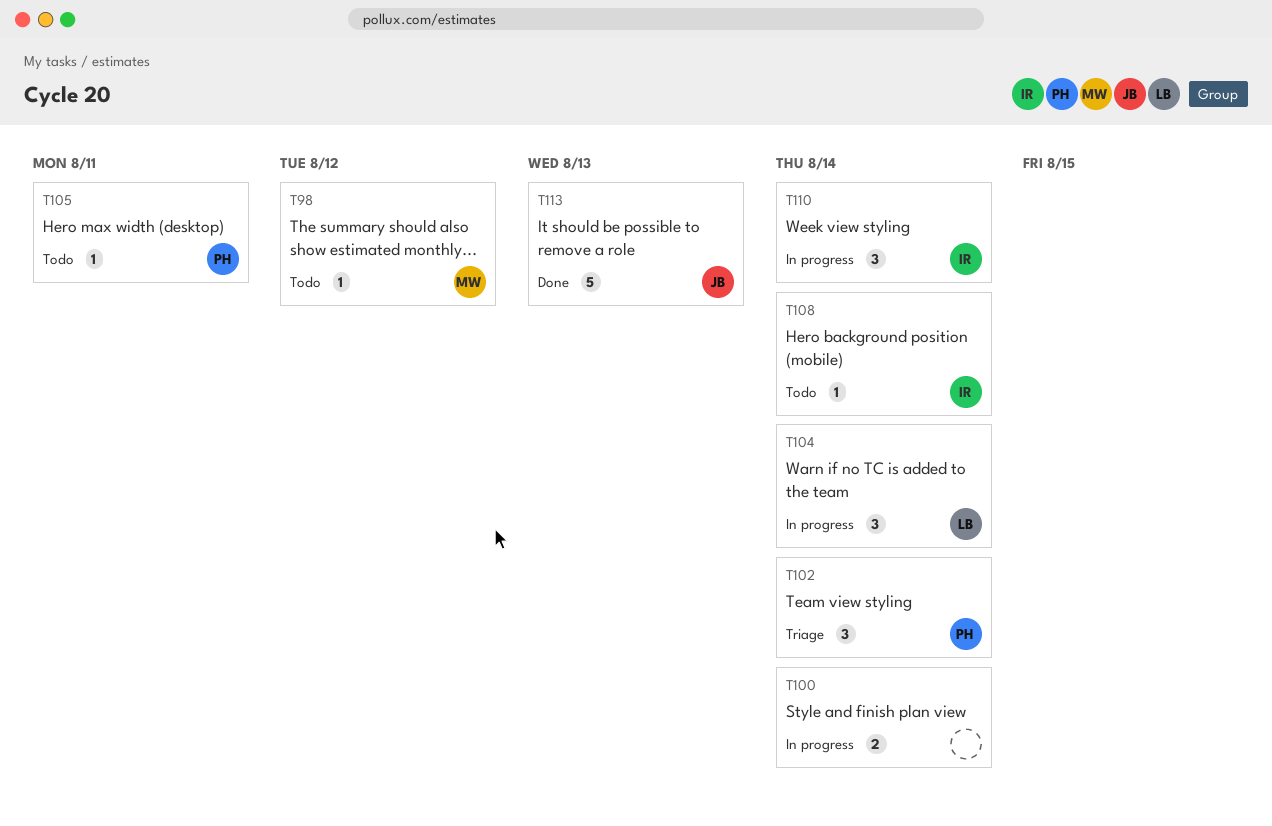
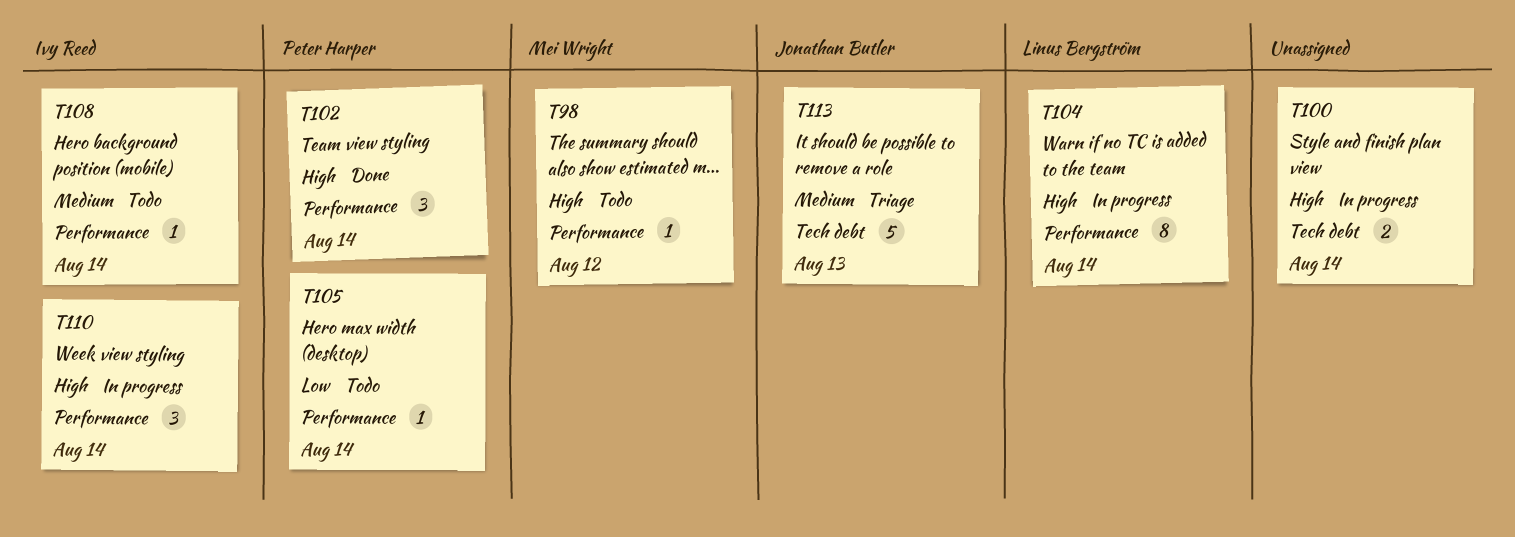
T102, status: Triage -> Done
T104, estimate: 3 -> 8
T105, due: Aug 11 -> Aug 14
T113, status: Done -> Triage

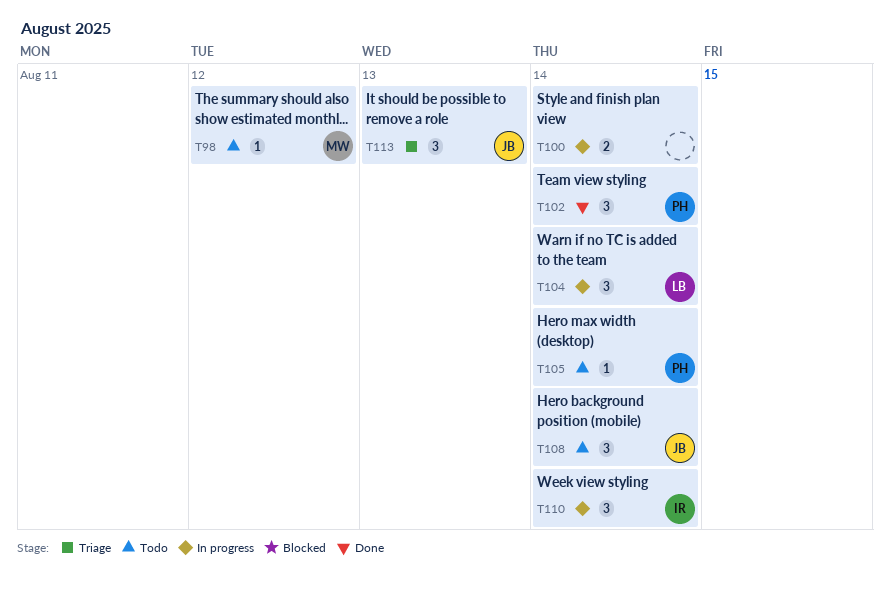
T104, estimate: 8 -> 3
T108, owner: Ivy Reed -> Jonathan Butler
T108, estimate: 1 -> 3
T113, estimate: 5 -> 3

